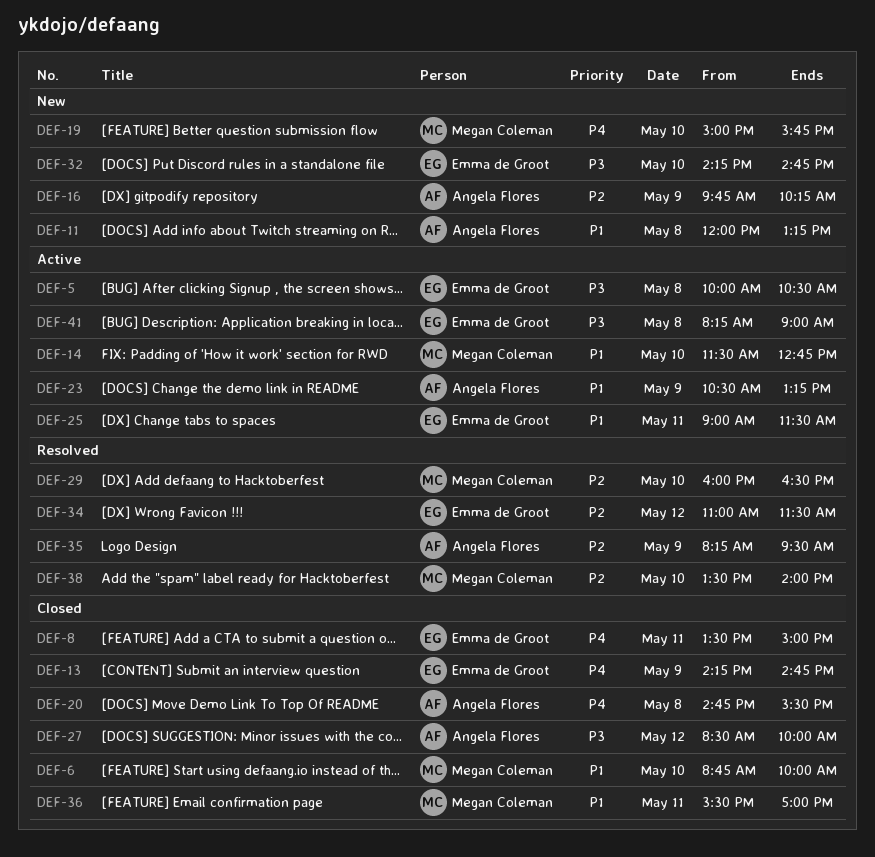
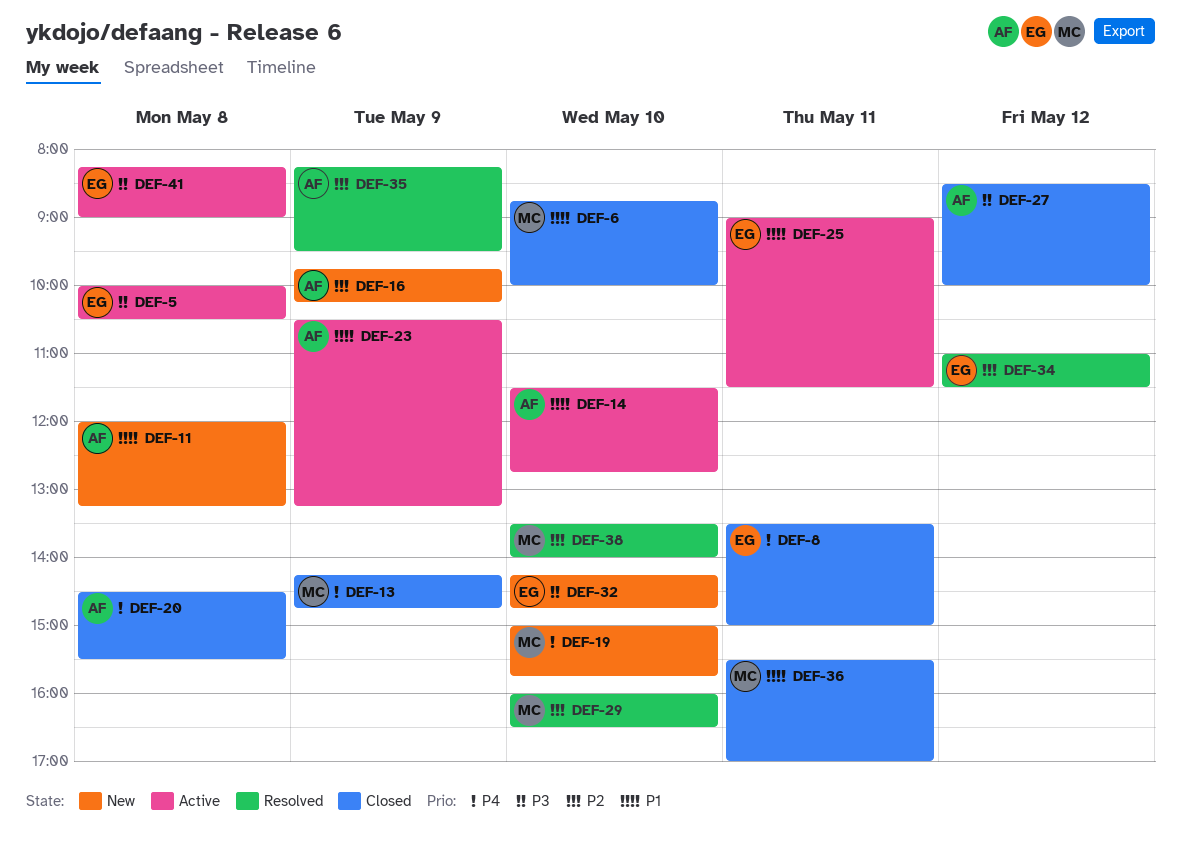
DEF-13, owner: Emma de Groot -> Megan Coleman
DEF-14, owner: Megan Coleman -> Angela Flores
DEF-20, begins: 14:45 -> 14:30

